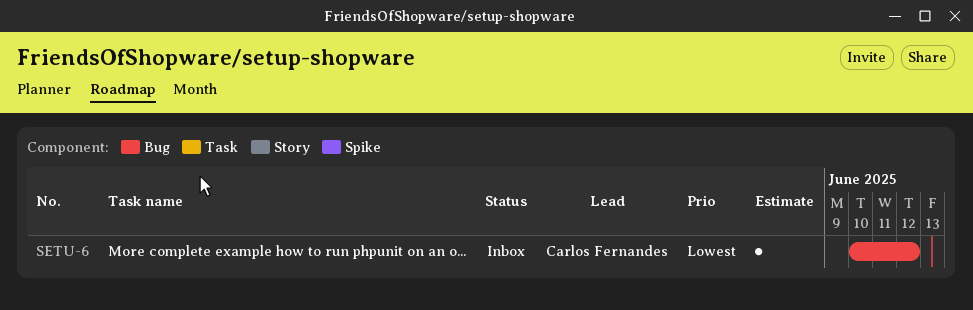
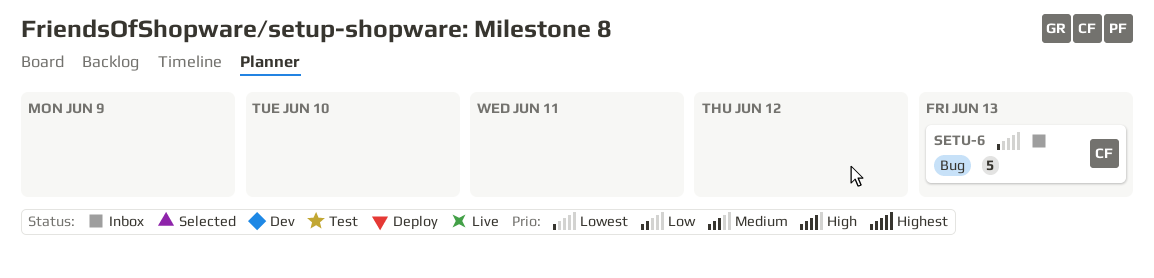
SETU-6, estimate: 1 -> 5
SETU-6, due: Jun 12 -> Jun 13

